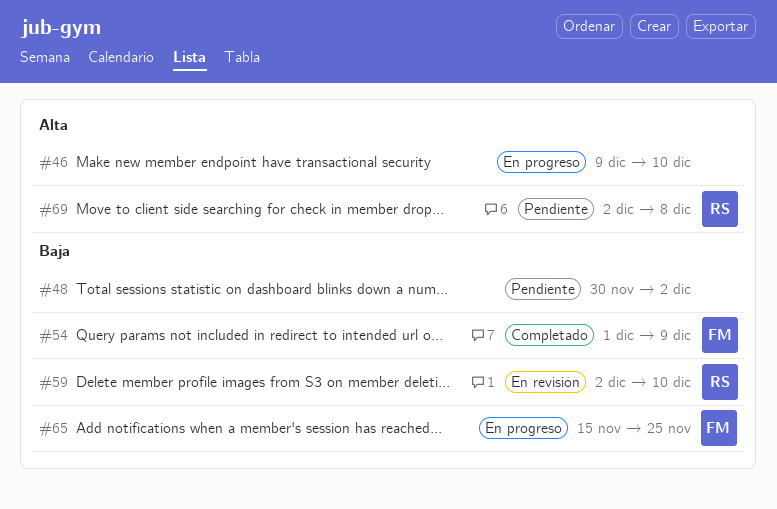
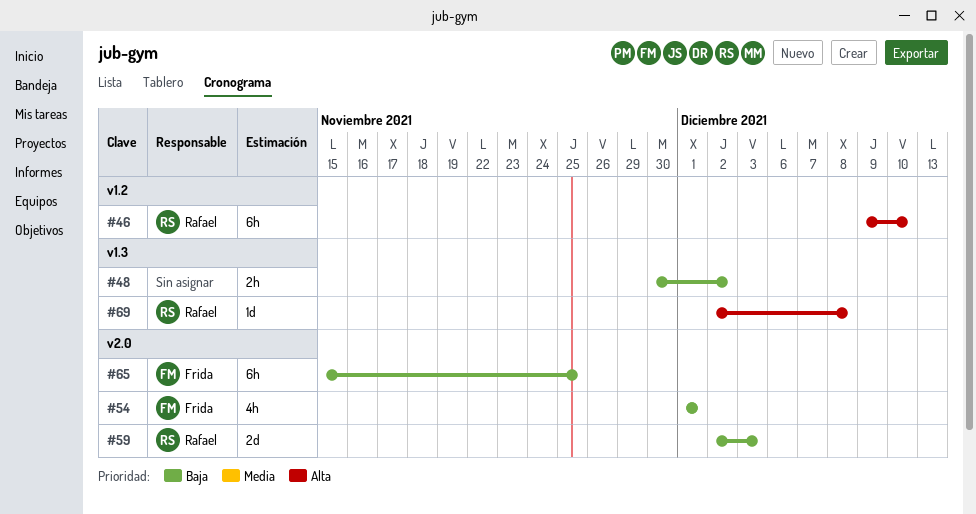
#46, owner: none -> Rafael
#54, due: Dec 9 -> Dec 1
#59, due: Dec 10 -> Dec 3

